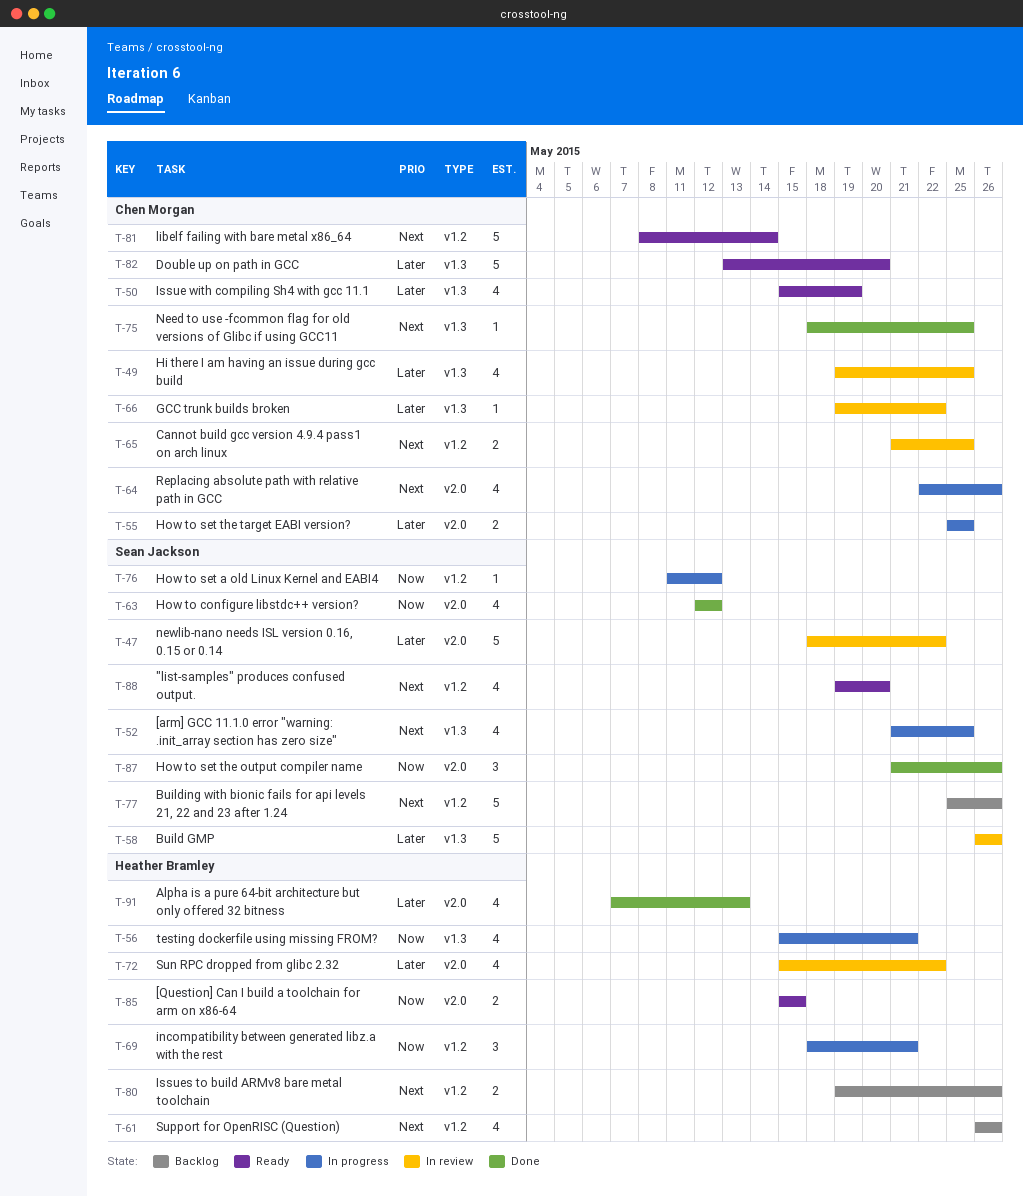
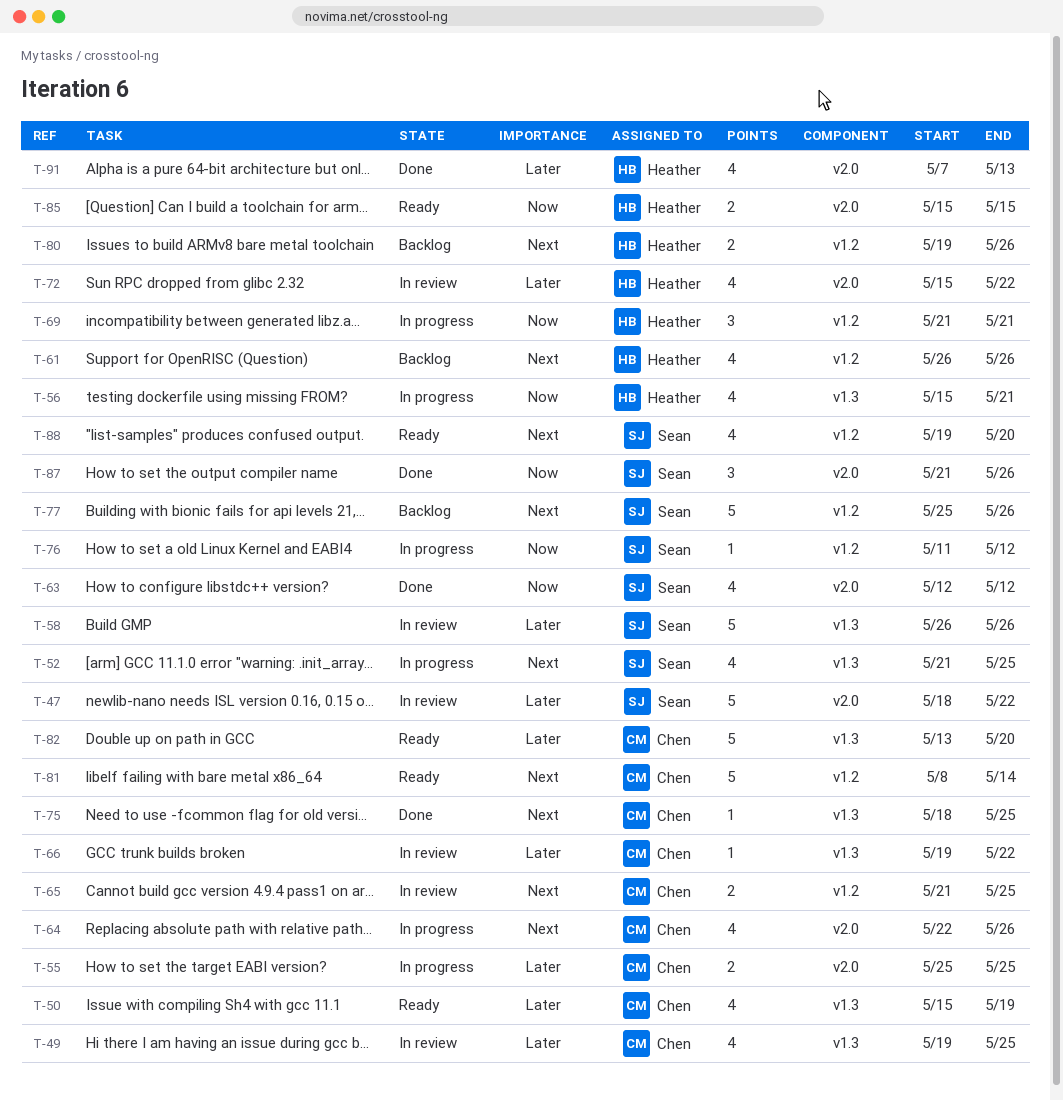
T-69, start: May 18 -> May 21

